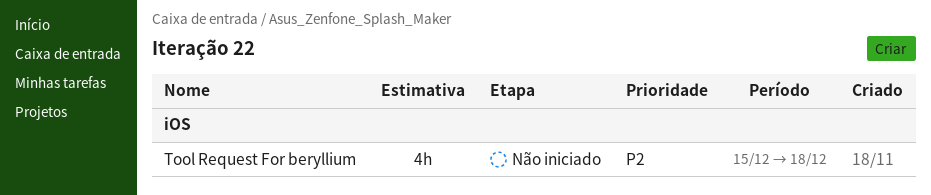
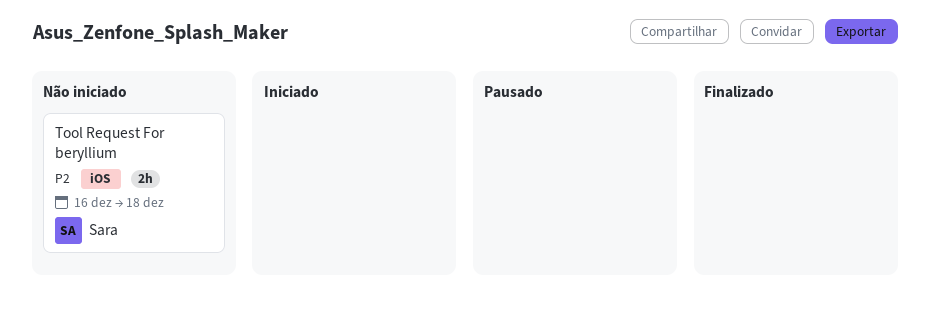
Tool Request For beryllium, estimate: 4h -> 2h
Tool Request For beryllium, start: Dec 15 -> Dec 16

